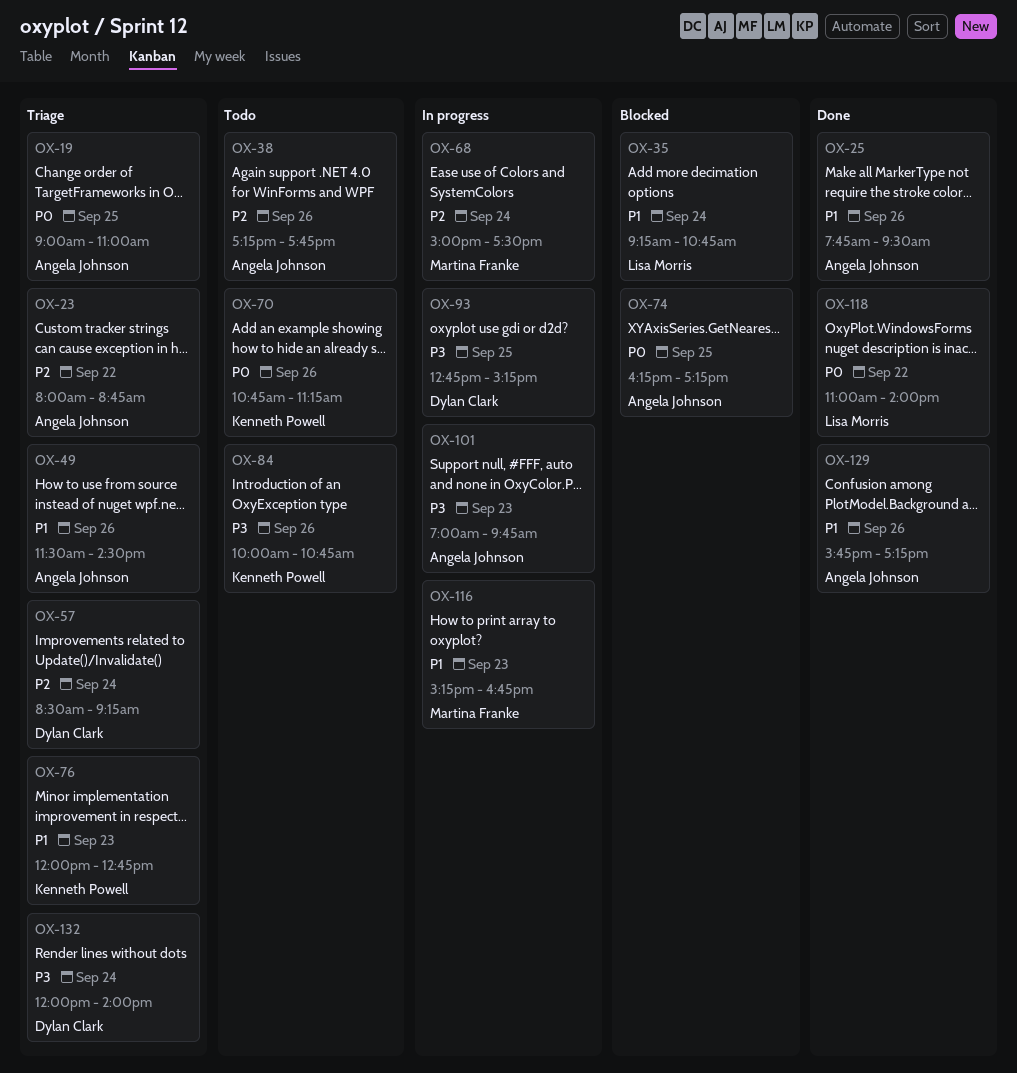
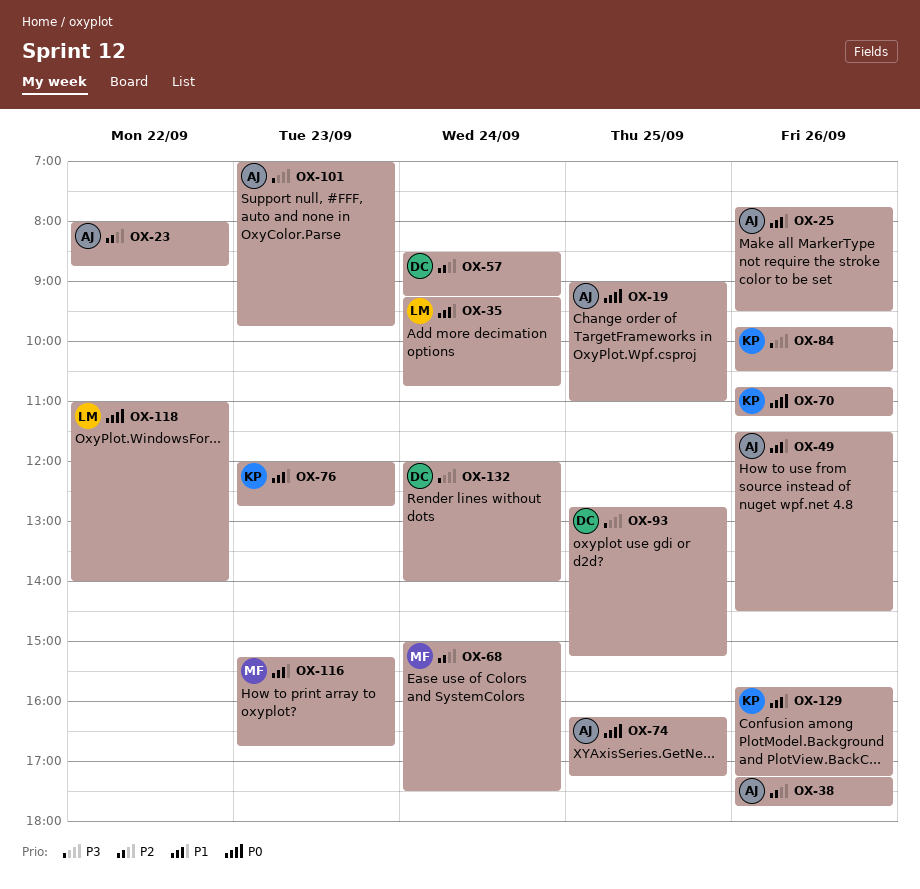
OX-84, begins: 10:00 -> 09:45
OX-84, ends: 10:45 -> 10:30
OX-129, owner: Angela Johnson -> Kenneth Powell

